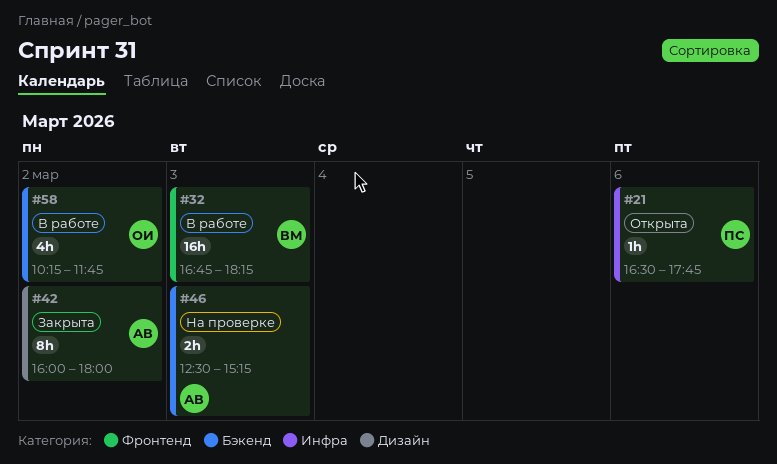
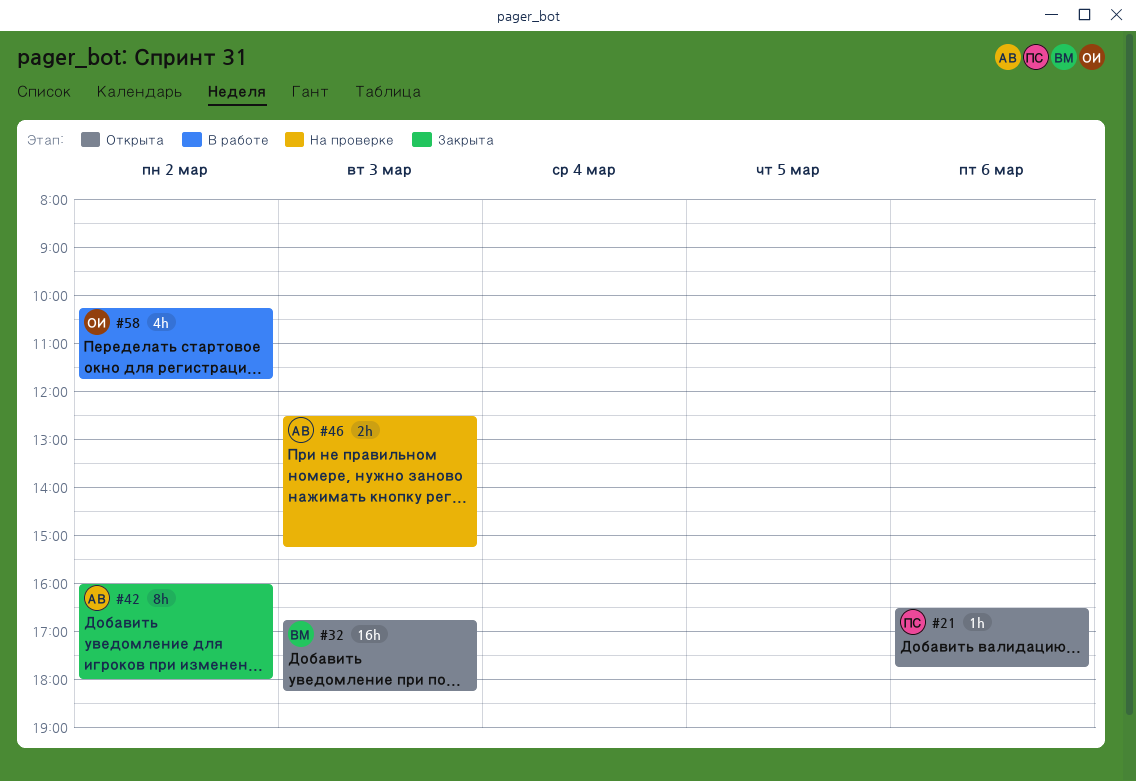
#32, status: В работе -> Открыта

